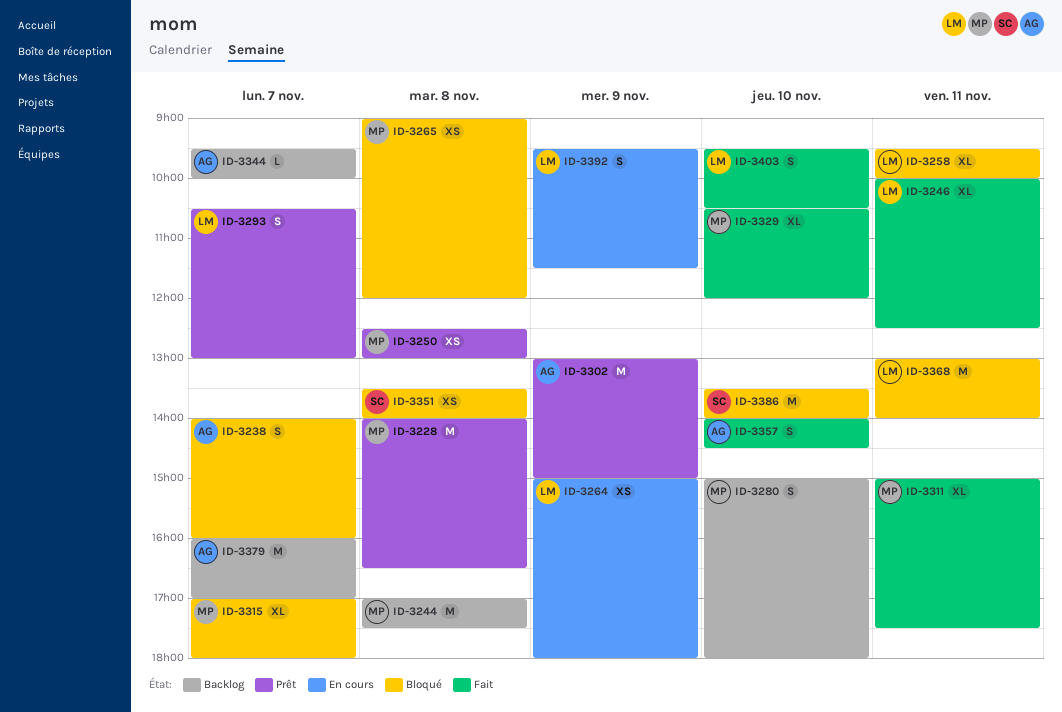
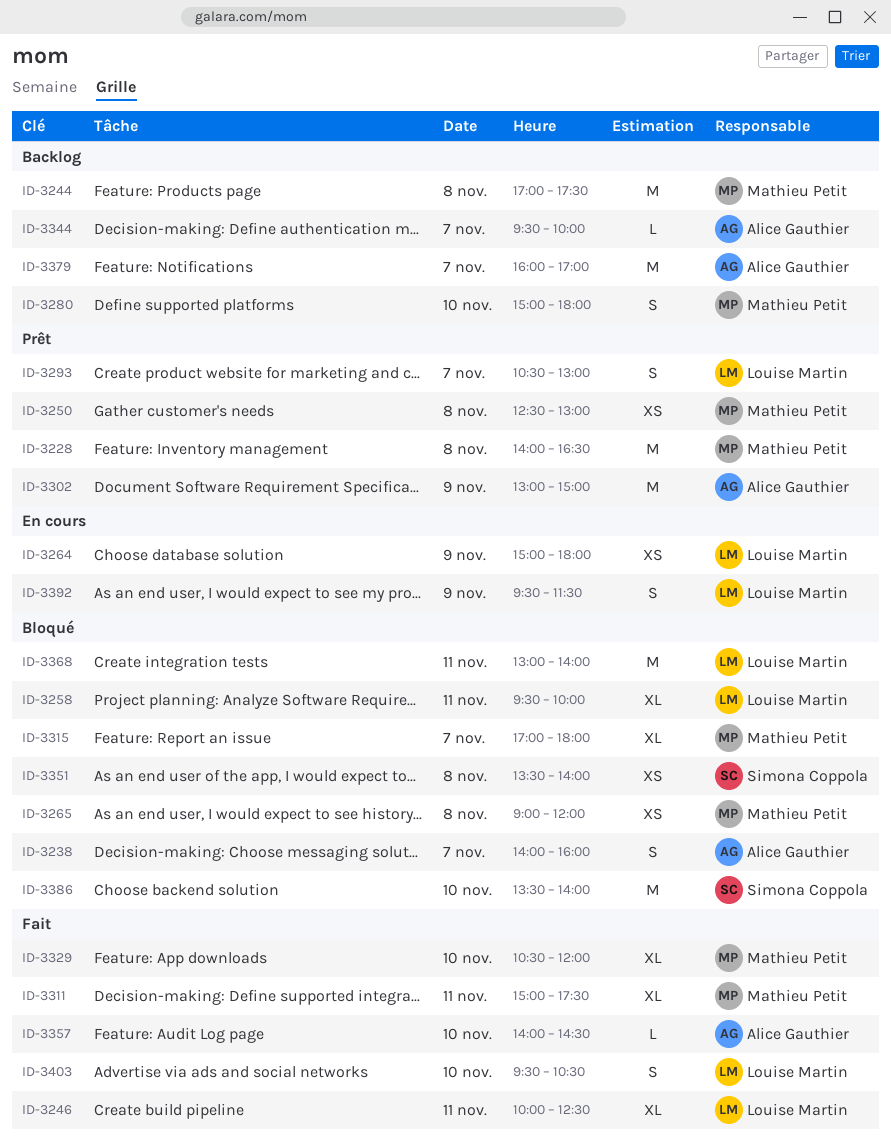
ID-3357, estimate: S -> L

